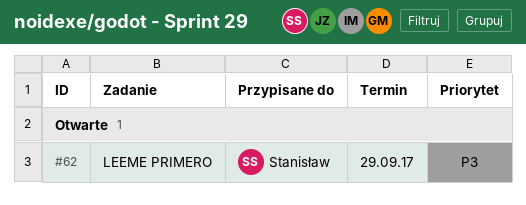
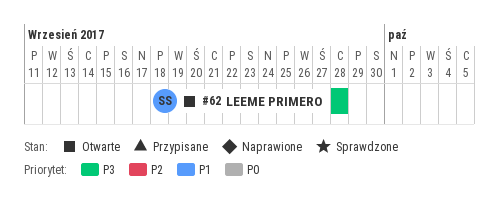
#62, due: Sep 29 -> Sep 28

